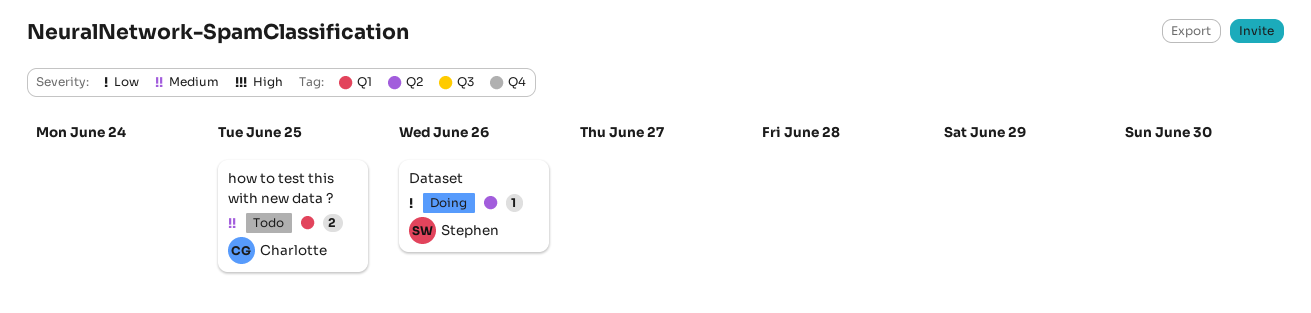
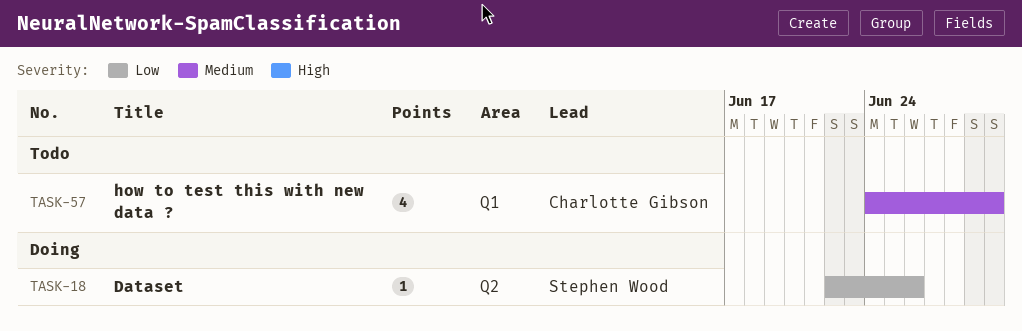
how to test this with new data ?, estimate: 2 -> 4
how to test this with new data ?, due: Jun 25 -> Jun 30

